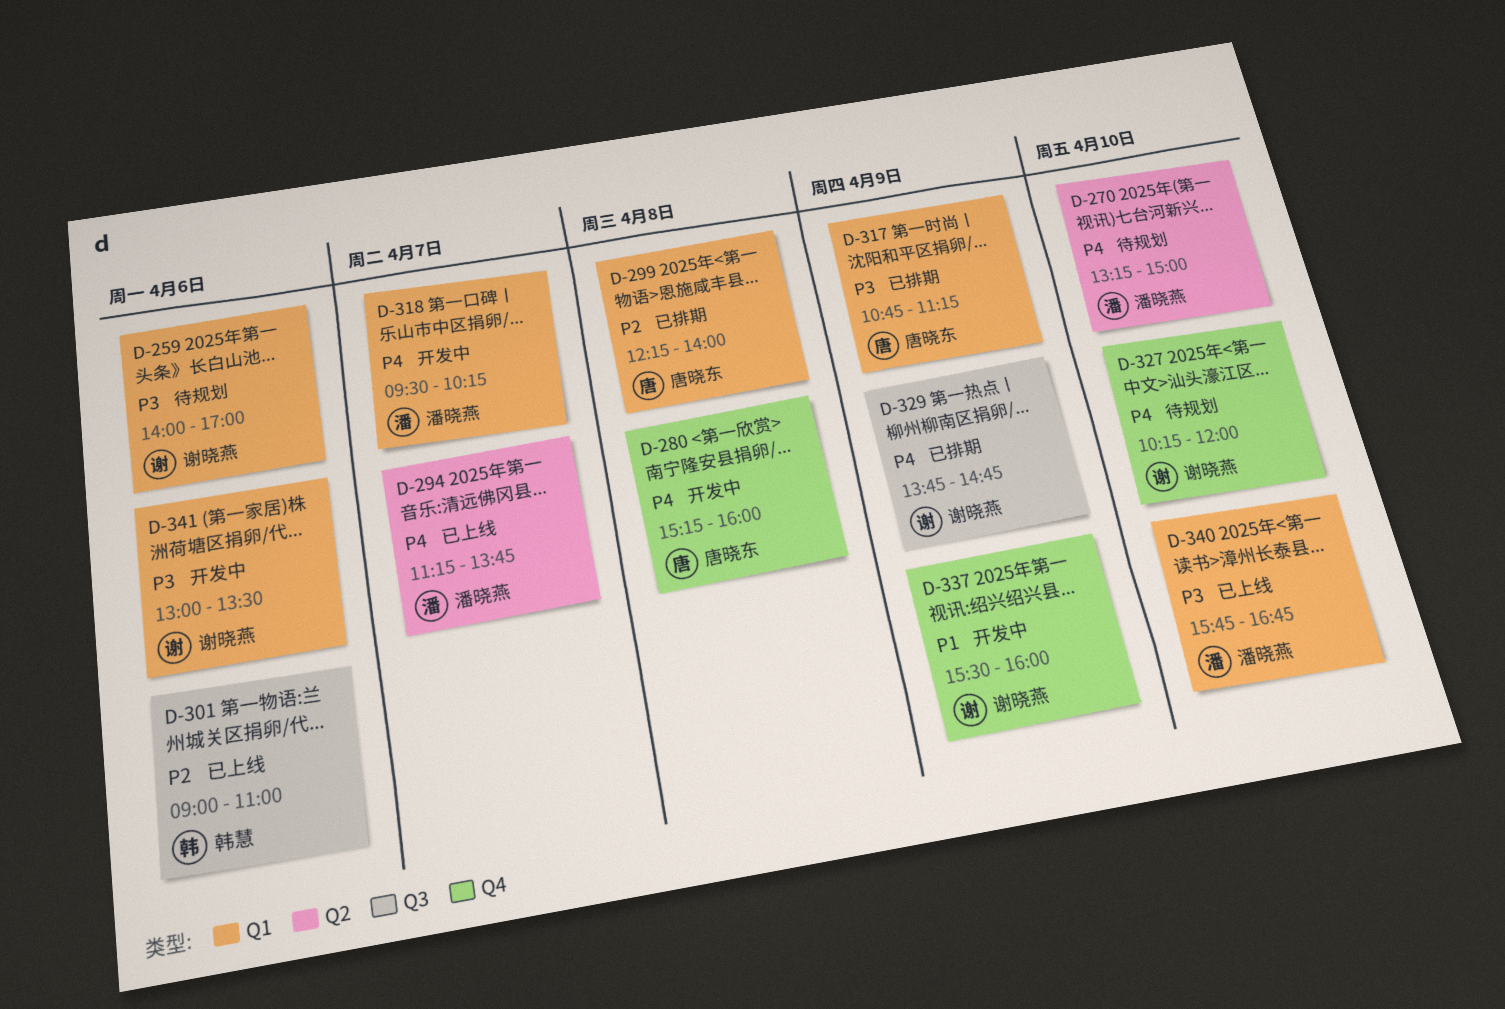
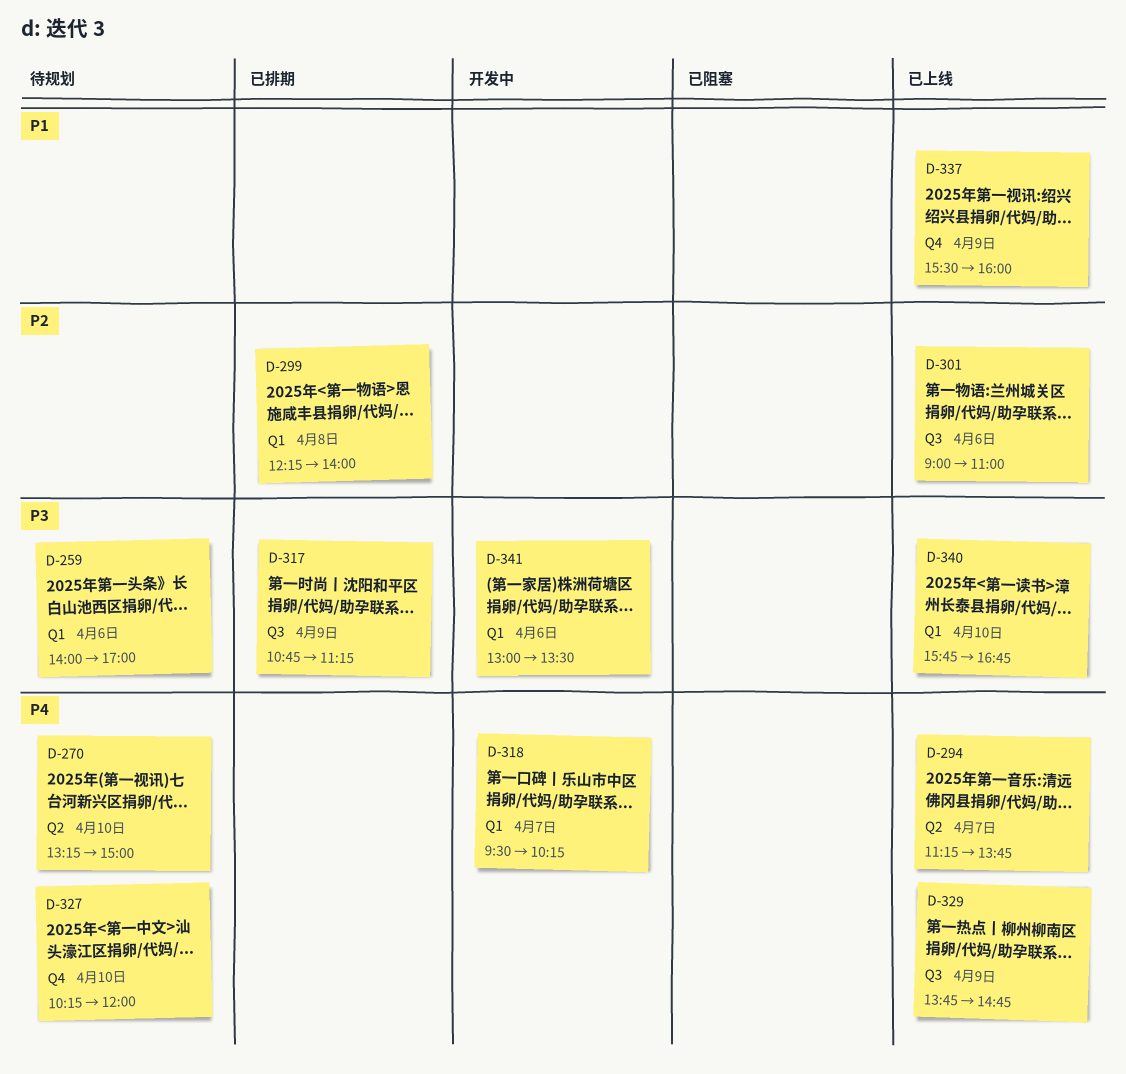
D-280: present -> none
D-317, label: Q1 -> Q3
D-329, status: 已排期 -> 已上线
D-337, status: 开发中 -> 已上线

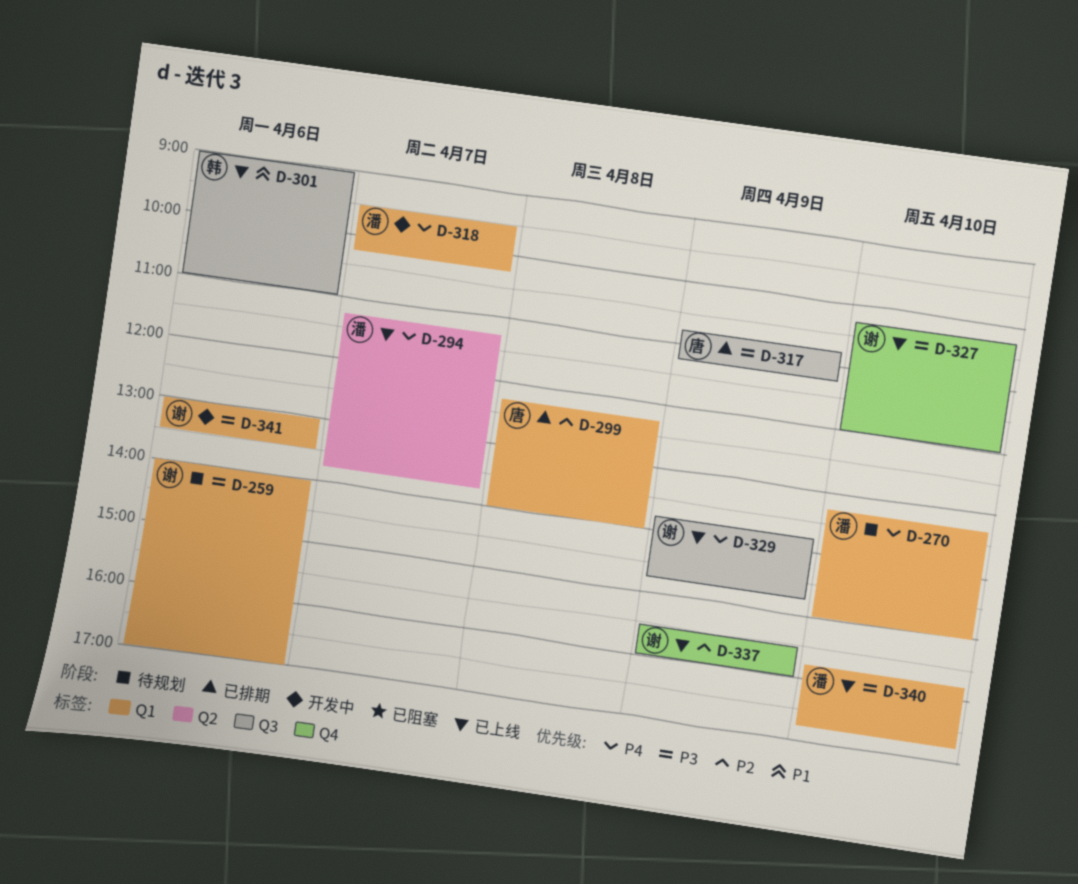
D-270, label: Q2 -> Q1
D-301, priority: P2 -> P1
D-327, status: 待规划 -> 已上线
D-327, priority: P4 -> P3
D-337, priority: P1 -> P2

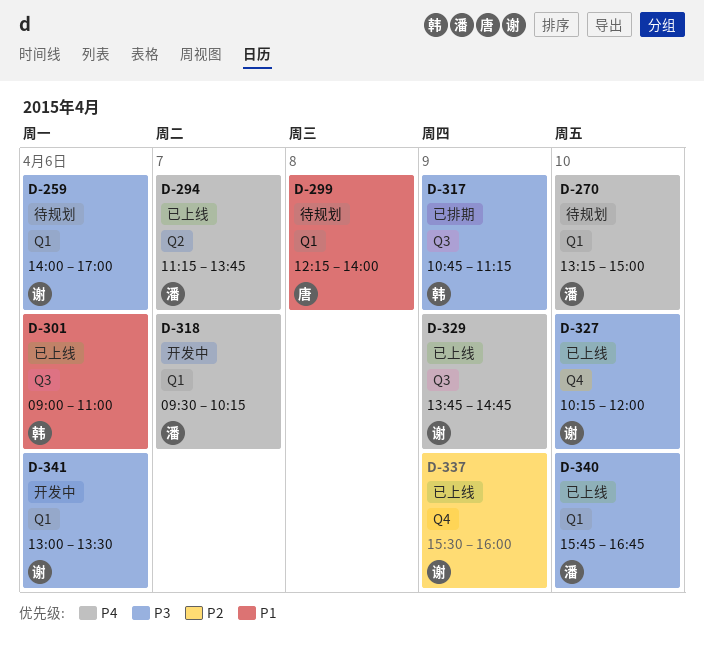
D-299, status: 已排期 -> 待规划
D-299, priority: P2 -> P1
D-317, owner: 唐 -> 韩

